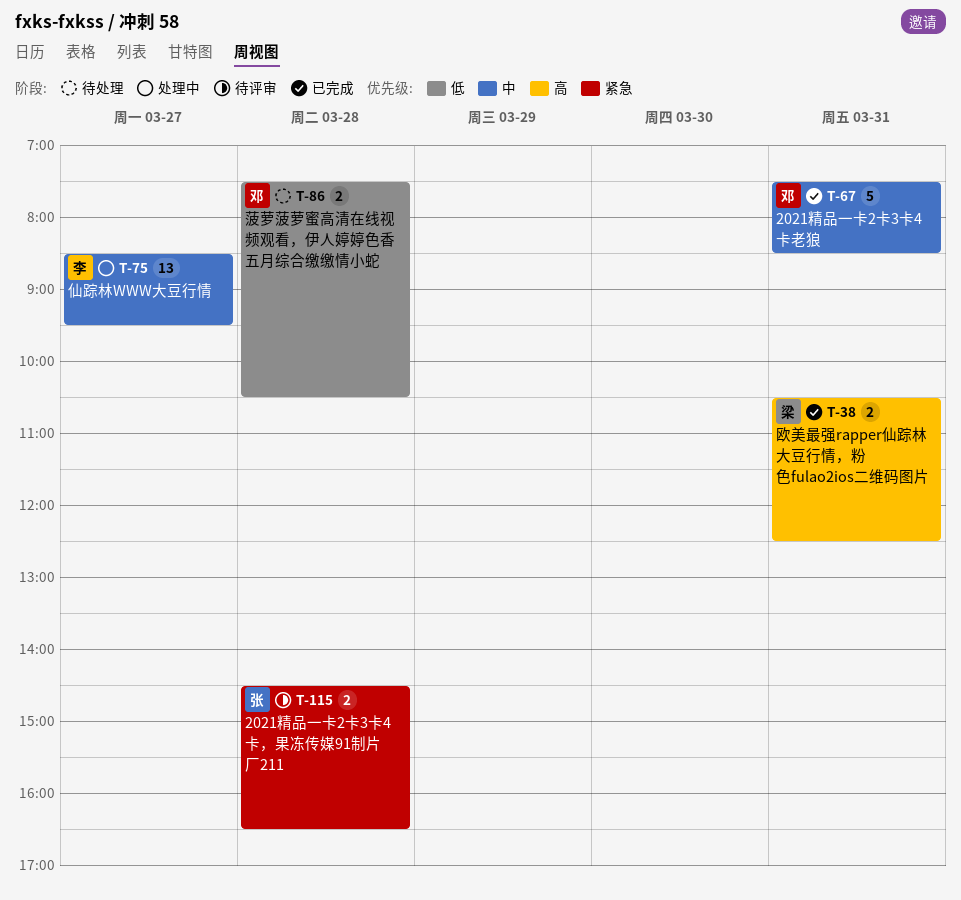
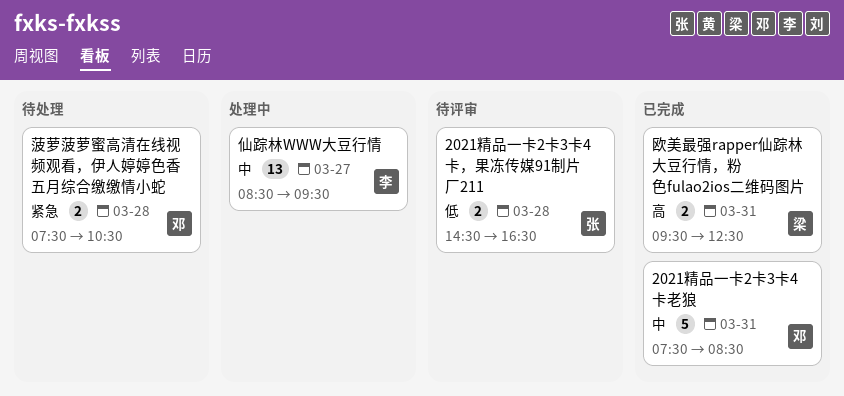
2021精品一卡2卡3卡4卡，果冻传媒91制片厂211, priority: 紧急 -> 低
欧美最强rapper仙踪林大豆行情，粉色fulao2ios二维码图片, begins: 10:30 -> 09:30
菠萝菠萝蜜高清在线视频观看，伊人婷婷色香五月综合缴缴情小蛇, priority: 低 -> 紧急

